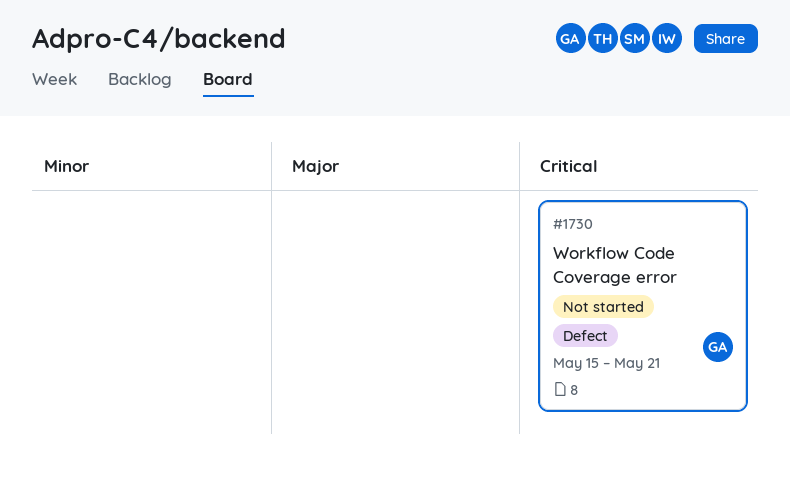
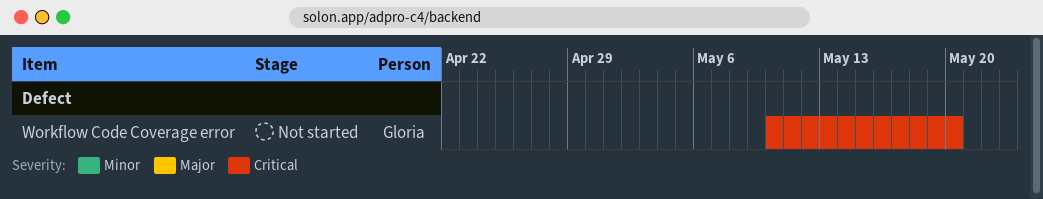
Workflow Code Coverage error, start: May 15 -> May 10
Workflow Code Coverage error, due: May 21 -> May 20

